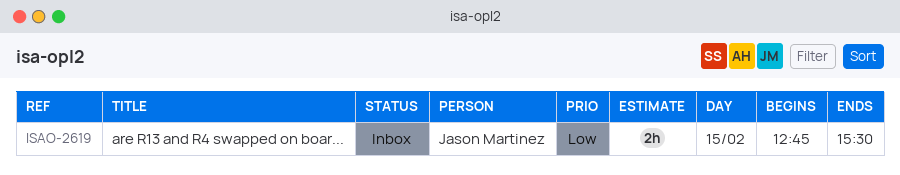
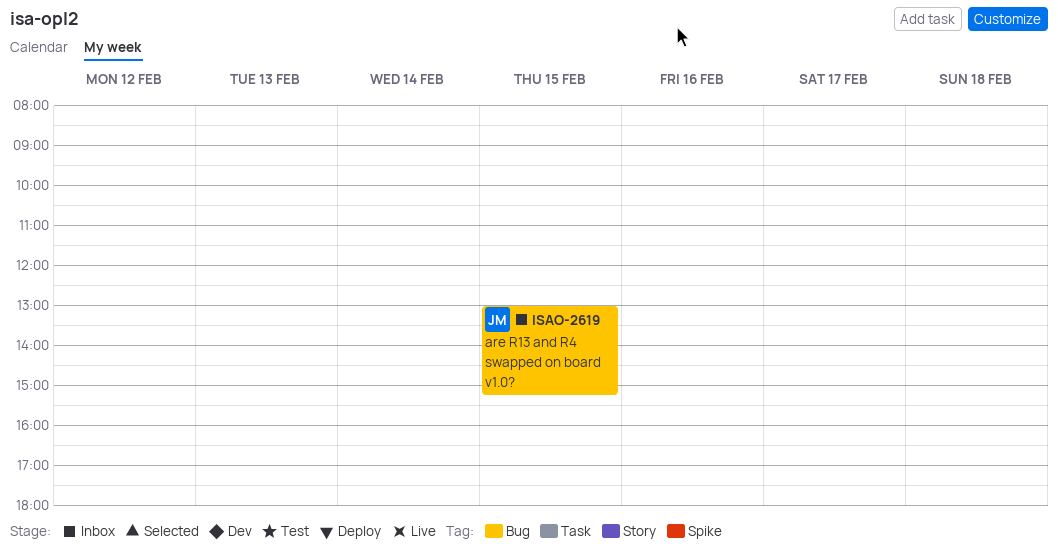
ISAO-2619, begins: 12:45 -> 13:00
ISAO-2619, ends: 15:30 -> 15:15

